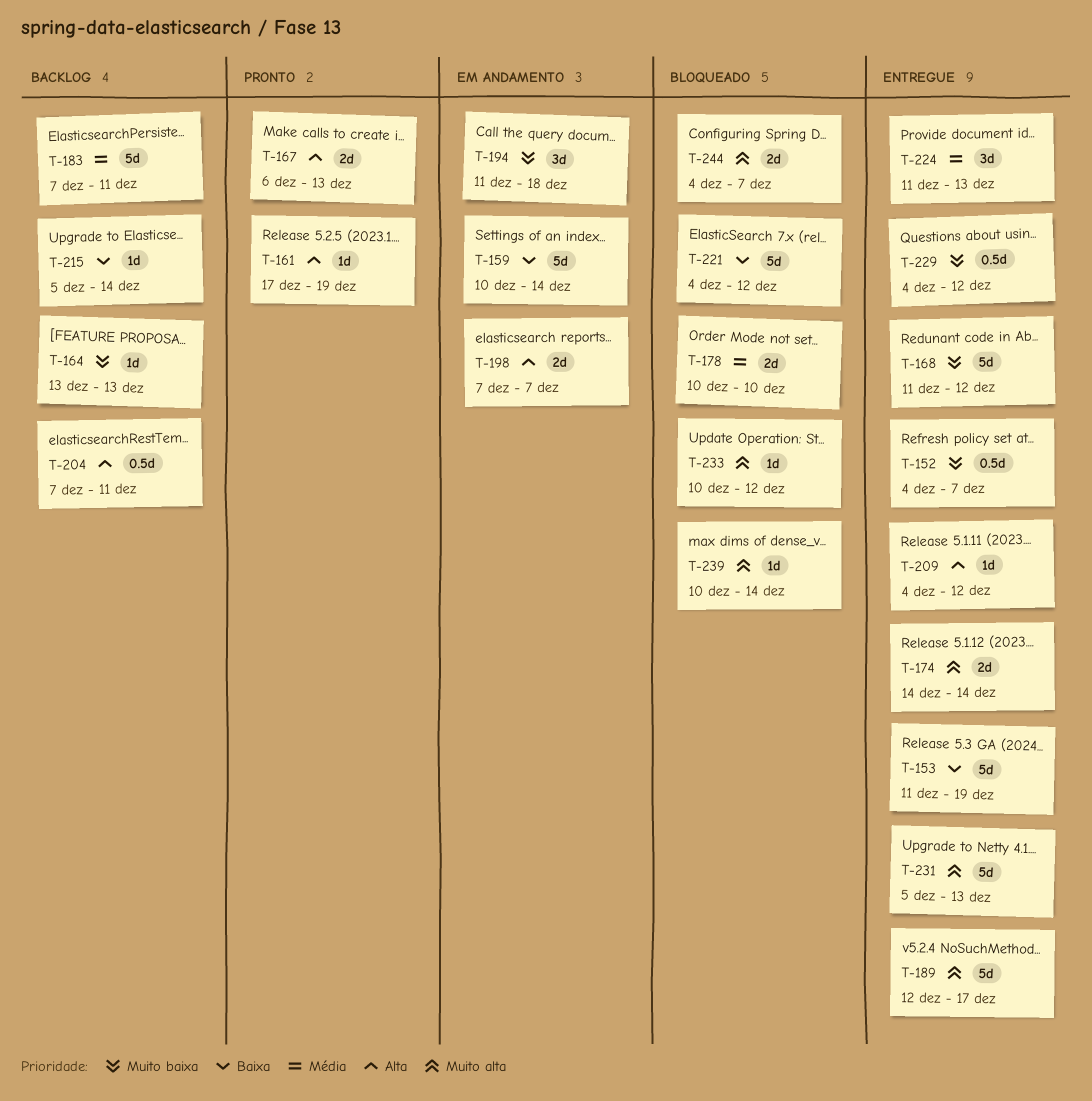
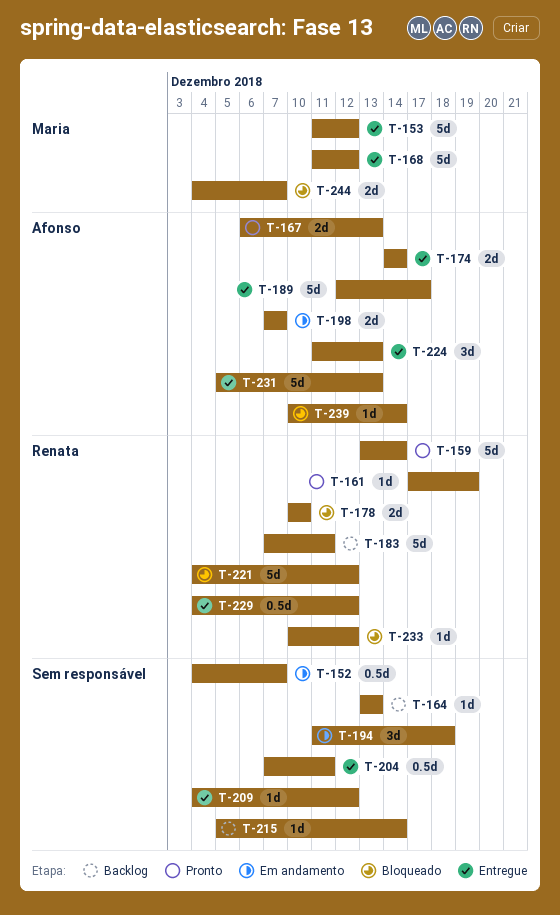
T-152, status: Entregue -> Em andamento
T-153, due: Dec 19 -> Dec 12
T-159, status: Em andamento -> Pronto
T-159, start: Dec 10 -> Dec 13
T-204, status: Backlog -> Entregue

